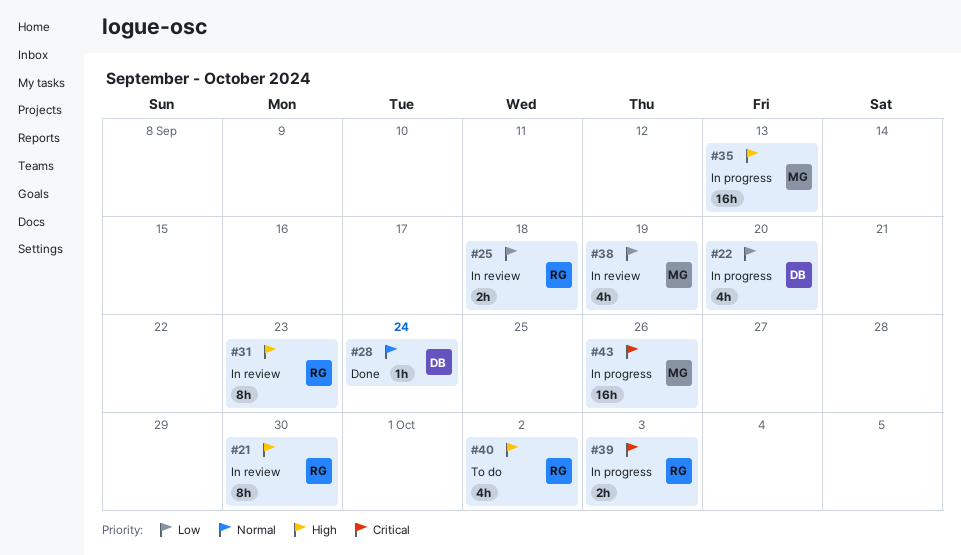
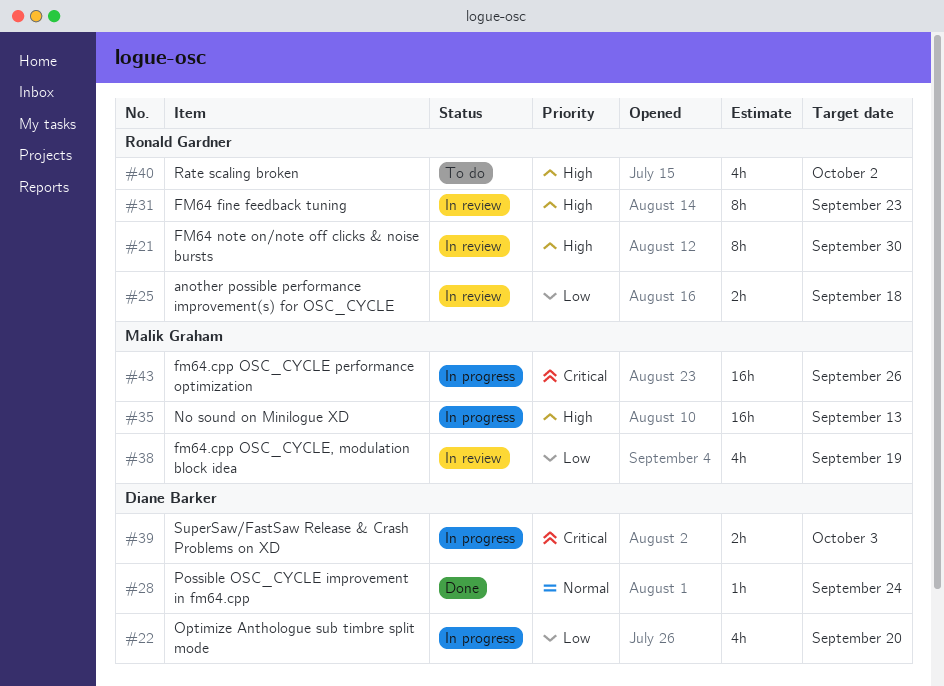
#39, owner: Ronald Gardner -> Diane Barker

